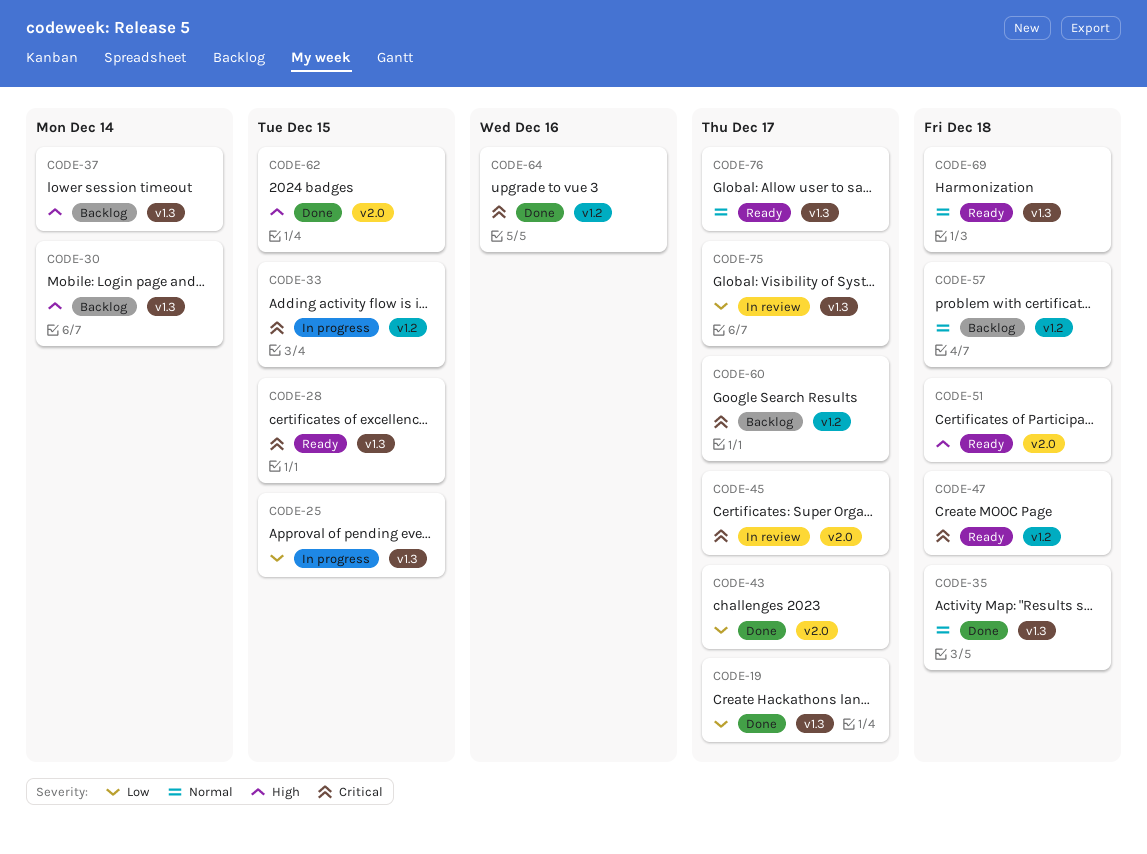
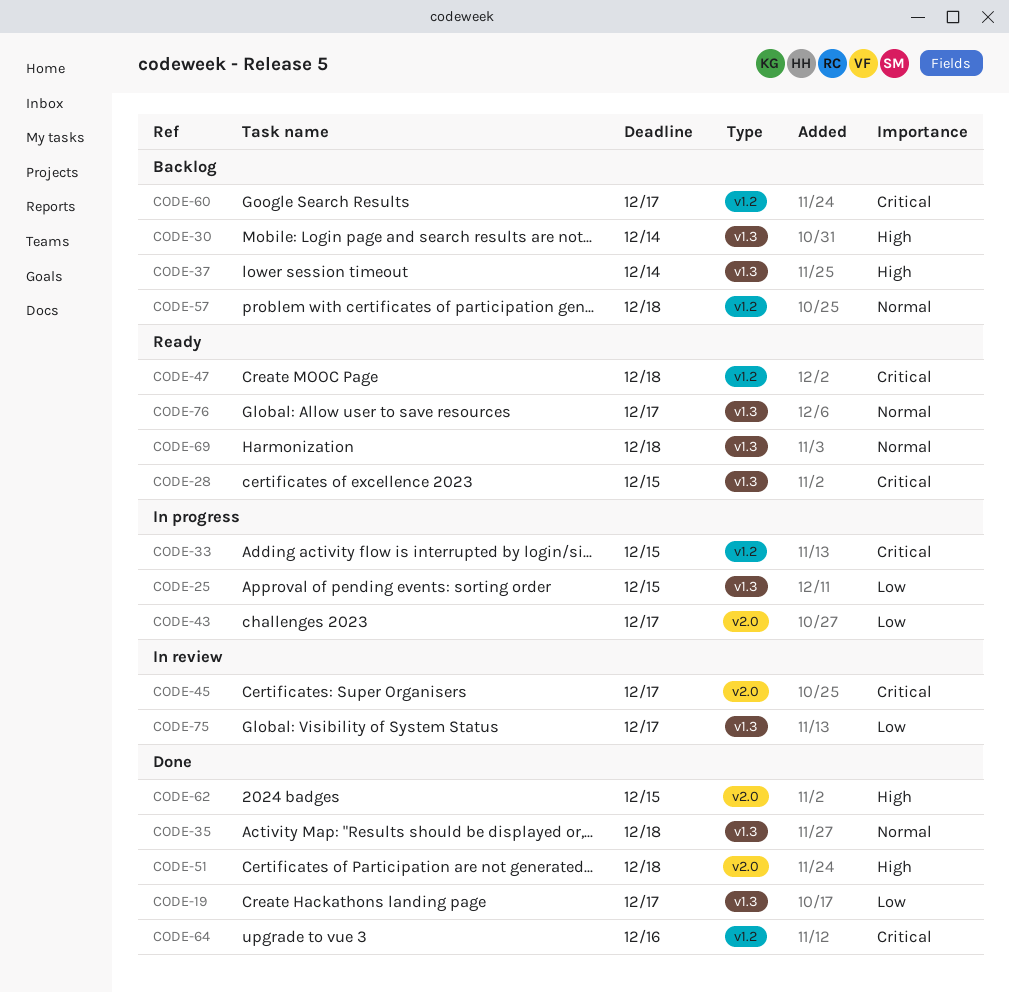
CODE-43, status: Done -> In progress
CODE-51, status: Ready -> Done

